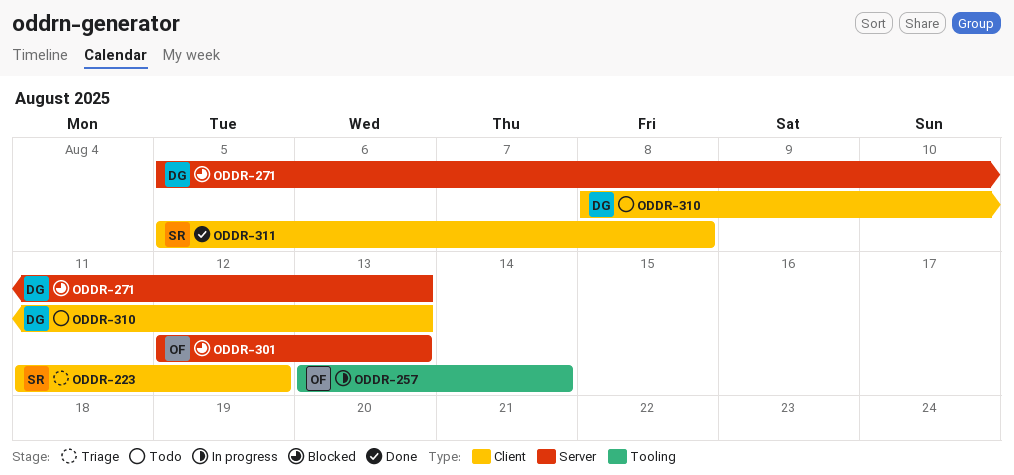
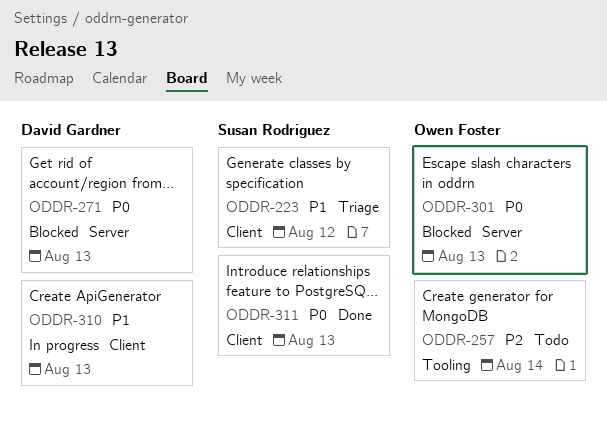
ODDR-257, status: In progress -> Todo
ODDR-310, status: Todo -> In progress
ODDR-311, due: Aug 8 -> Aug 13

